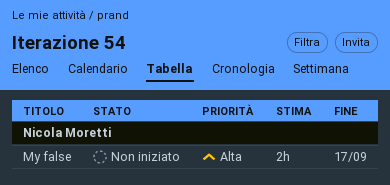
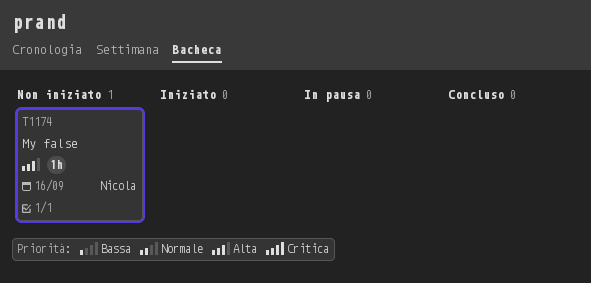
My false, estimate: 2h -> 1h
My false, due: Sep 17 -> Sep 16

